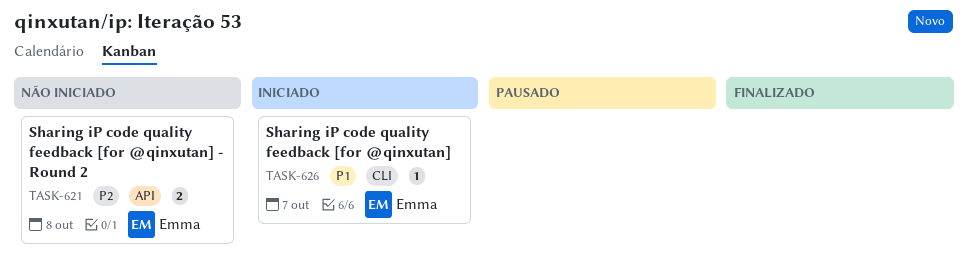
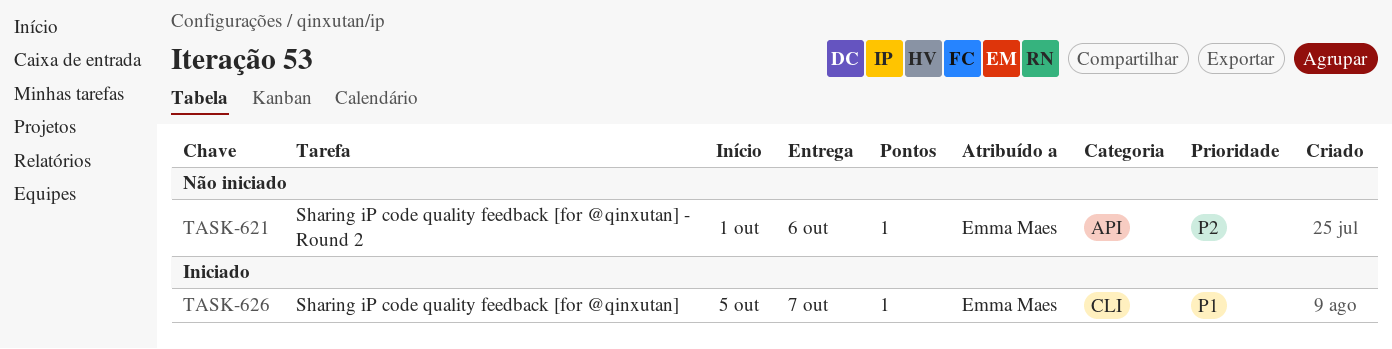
TASK-621, estimate: 2 -> 1
TASK-621, due: Oct 8 -> Oct 6

